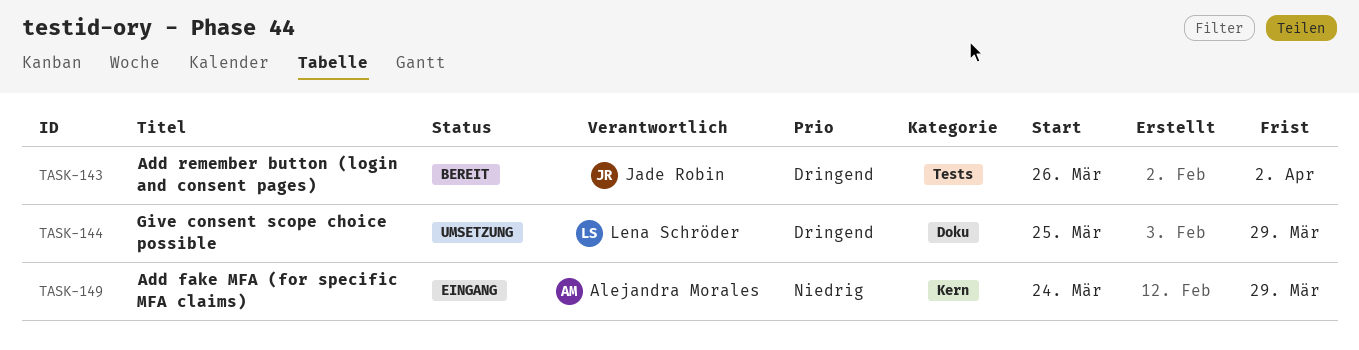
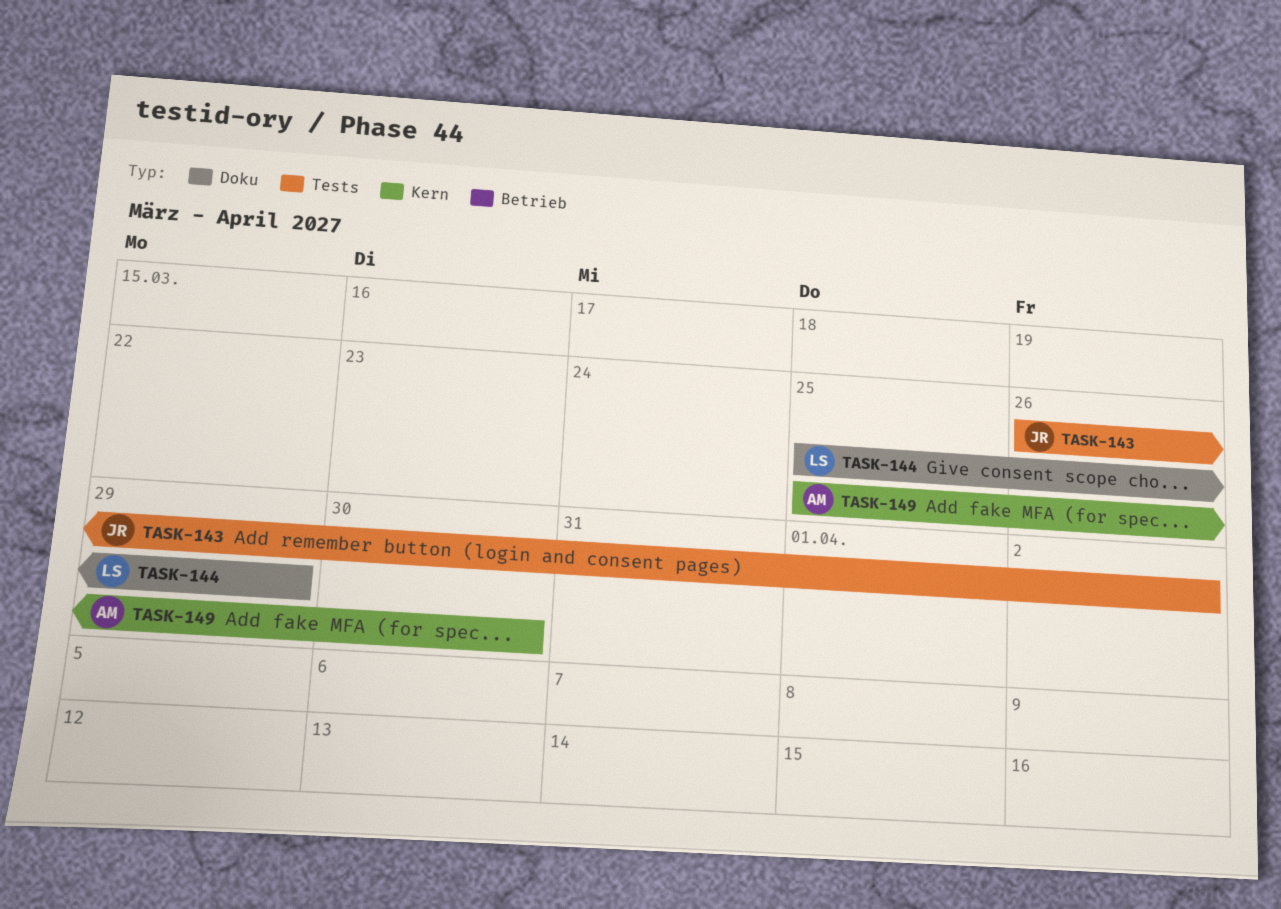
TASK-149, start: Mar 24 -> Mar 25
TASK-149, due: Mar 29 -> Mar 30

